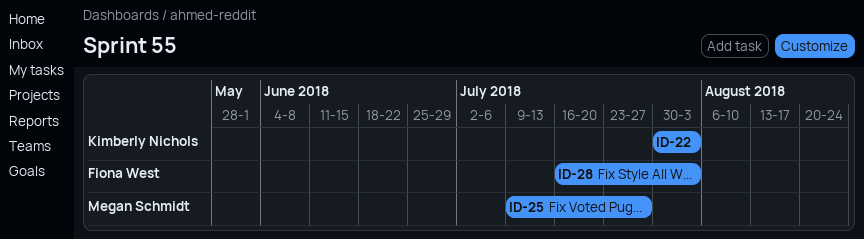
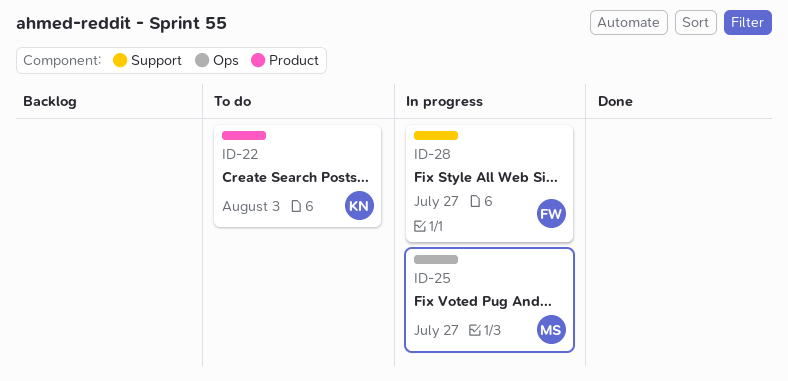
ID-28, due: Aug 3 -> Jul 27

